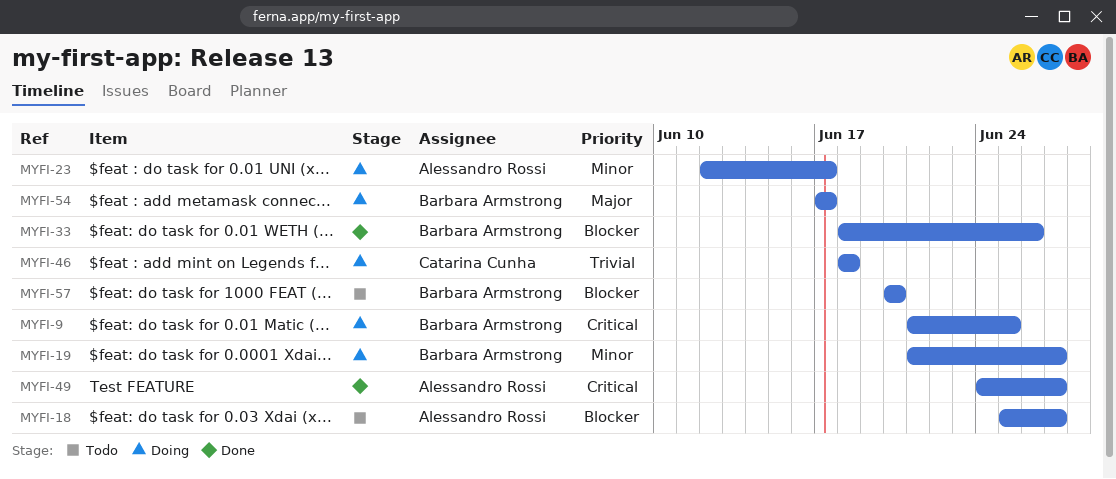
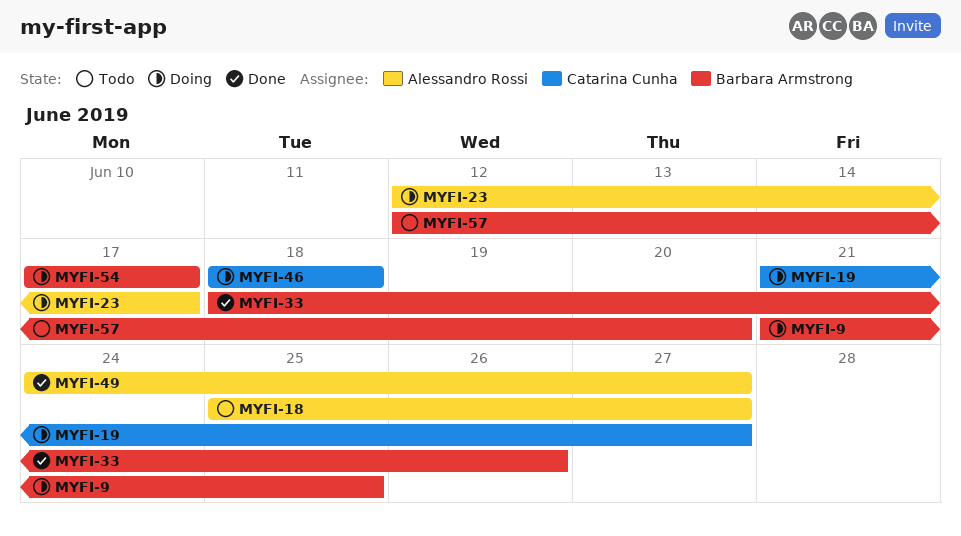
MYFI-19, owner: Barbara Armstrong -> Catarina Cunha
MYFI-57, start: Jun 20 -> Jun 12

